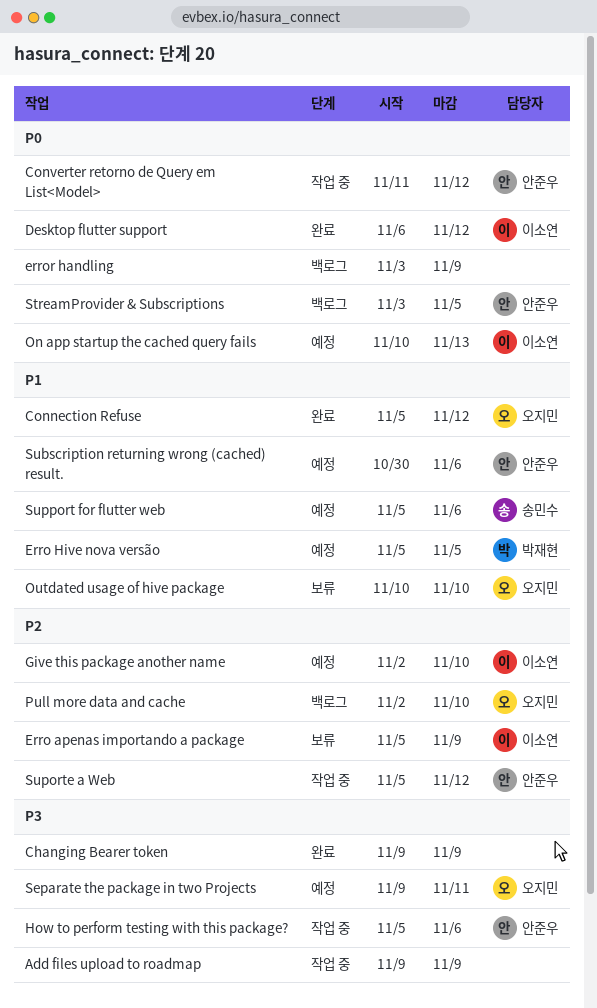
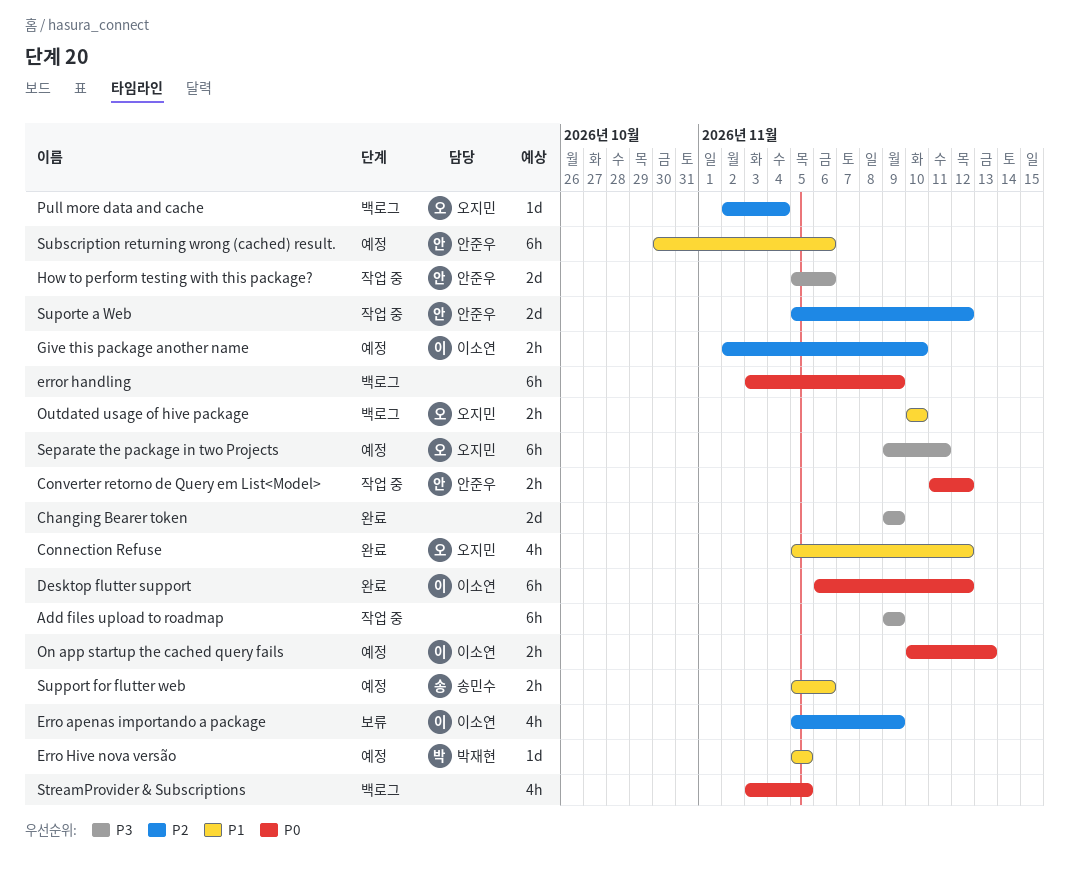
Outdated usage of hive package, status: 보류 -> 백로그
Pull more data and cache, due: Nov 10 -> Nov 4
StreamProvider & Subscriptions, owner: 안준우 -> none

